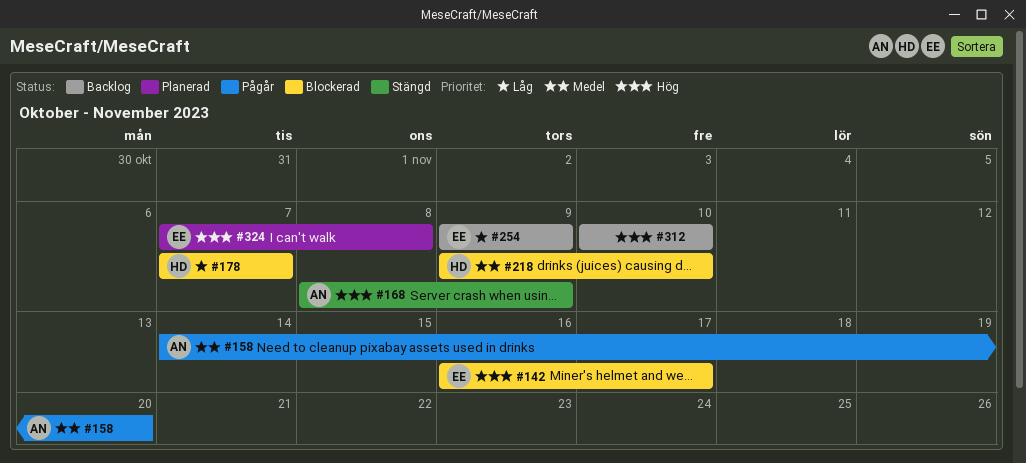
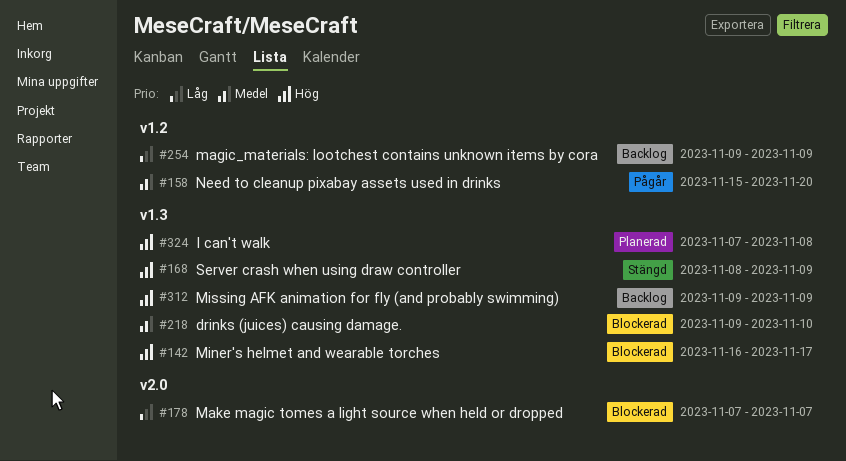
#158, start: Nov 14 -> Nov 15
#312, start: Nov 10 -> Nov 9
#312, due: Nov 10 -> Nov 9

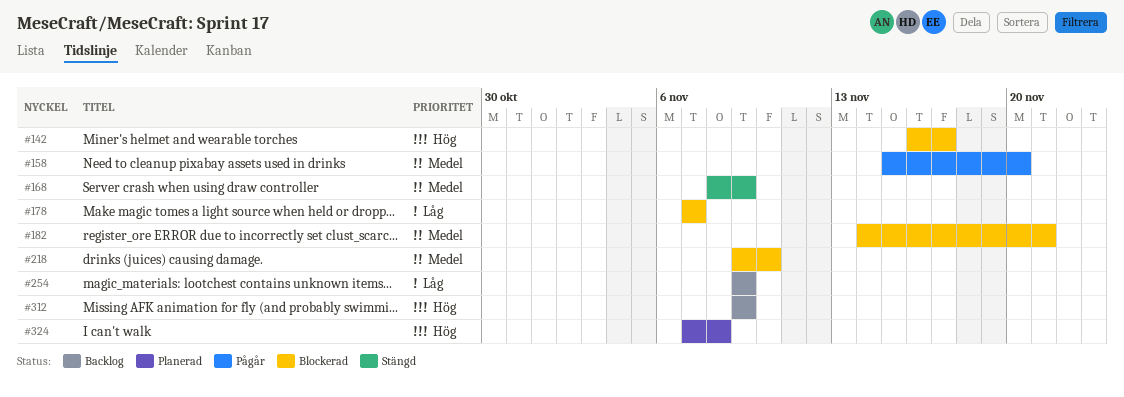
#168, priority: Hög -> Medel
#182: none -> present

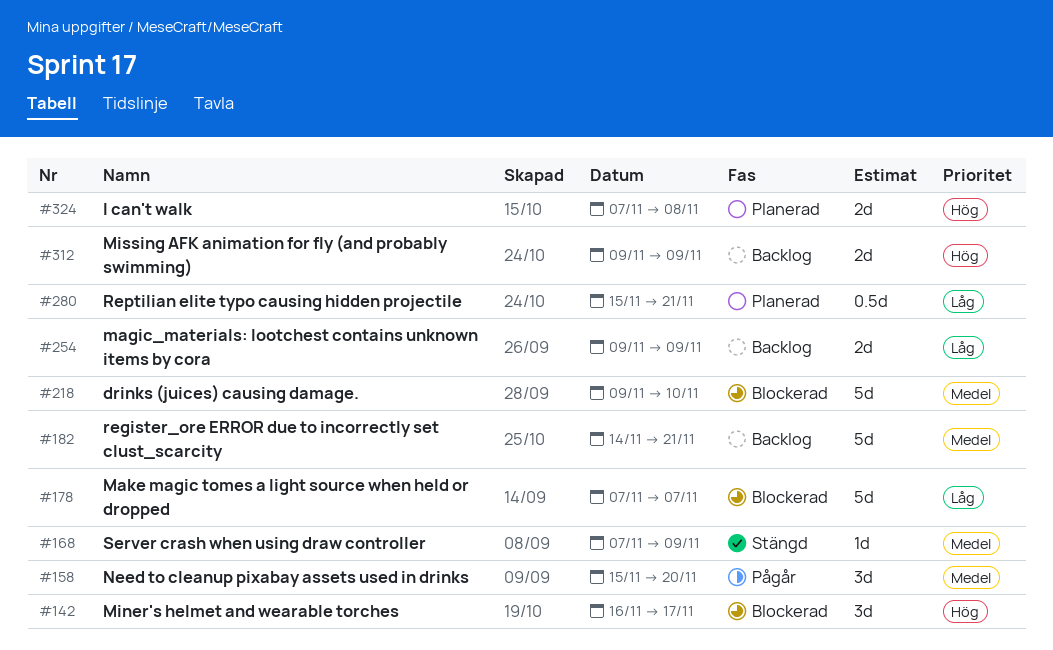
#168, start: Nov 8 -> Nov 7
#182, status: Blockerad -> Backlog
#280: none -> present

